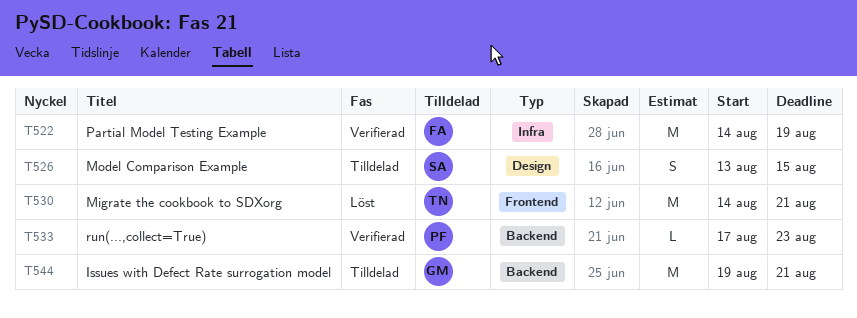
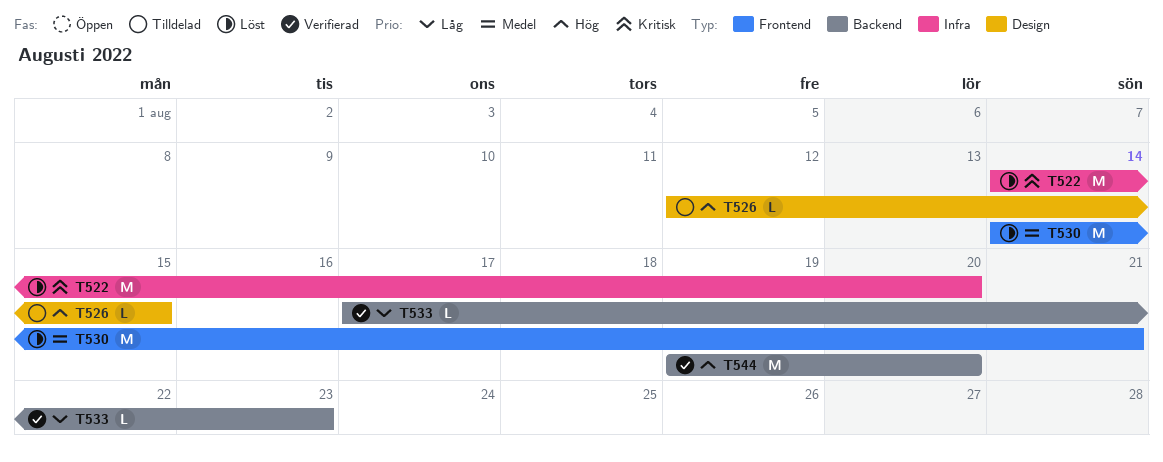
T522, status: Verifierad -> Löst
T522, due: Aug 19 -> Aug 20
T526, estimate: S -> L
T526, start: Aug 13 -> Aug 12
T544, status: Tilldelad -> Verifierad
T544, due: Aug 21 -> Aug 20

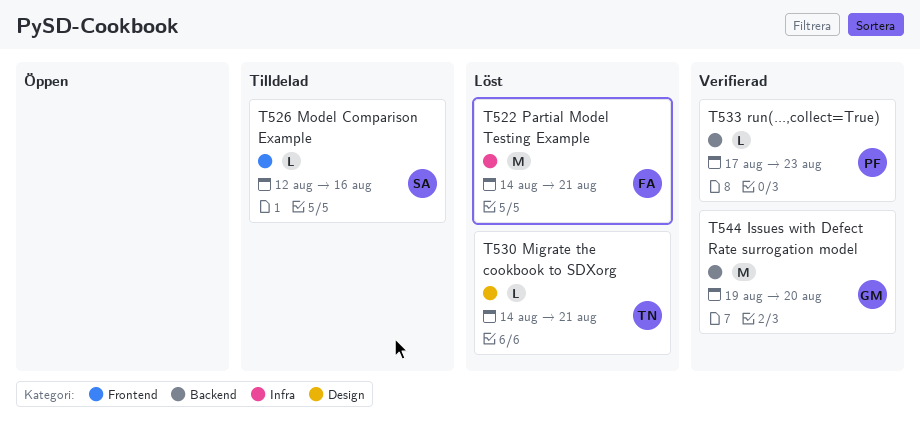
T522, due: Aug 20 -> Aug 21
T526, label: Design -> Frontend
T526, due: Aug 15 -> Aug 16
T530, label: Frontend -> Design
T530, estimate: M -> L

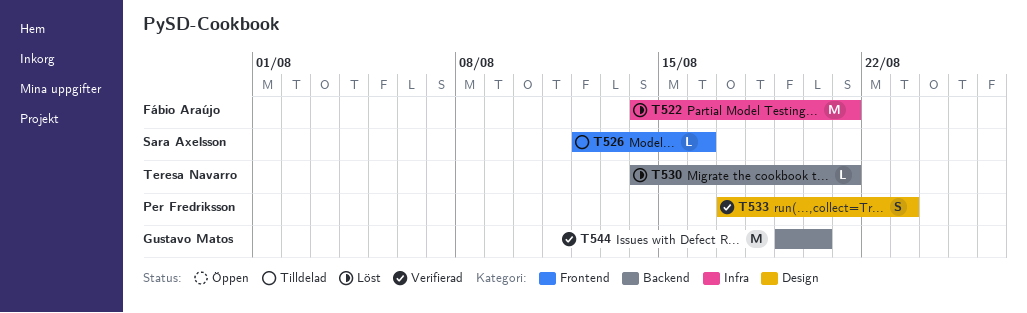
T530, label: Design -> Backend
T533, label: Backend -> Design
T533, estimate: L -> S

